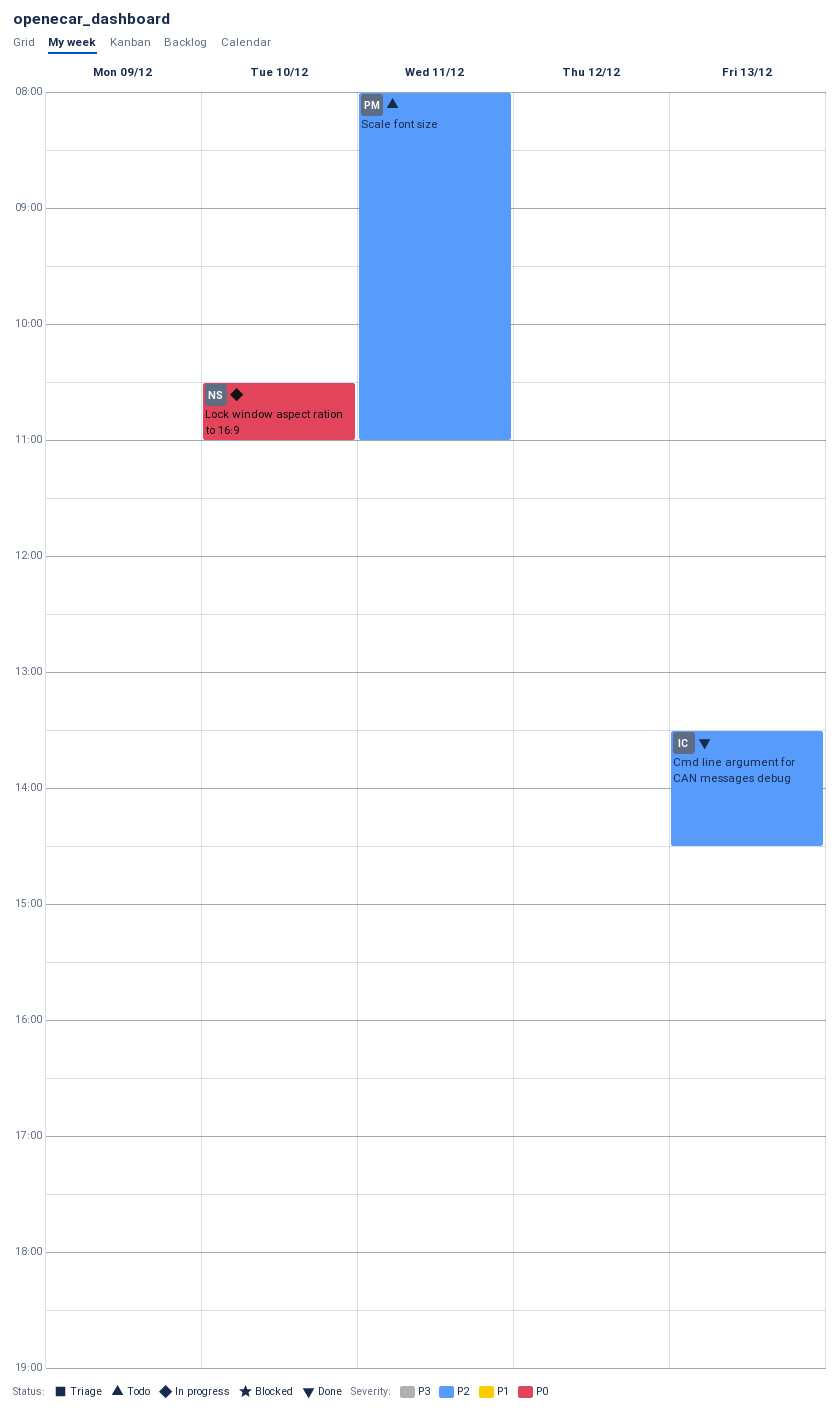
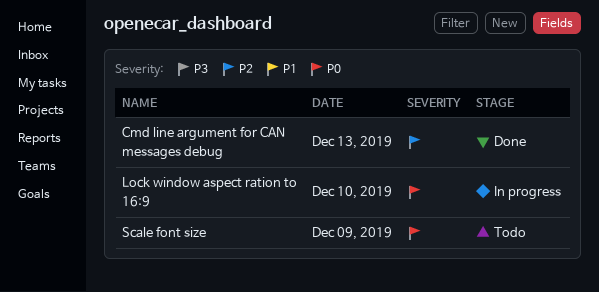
Scale font size, priority: P2 -> P0
Scale font size, day: Dec 11 -> Dec 9

